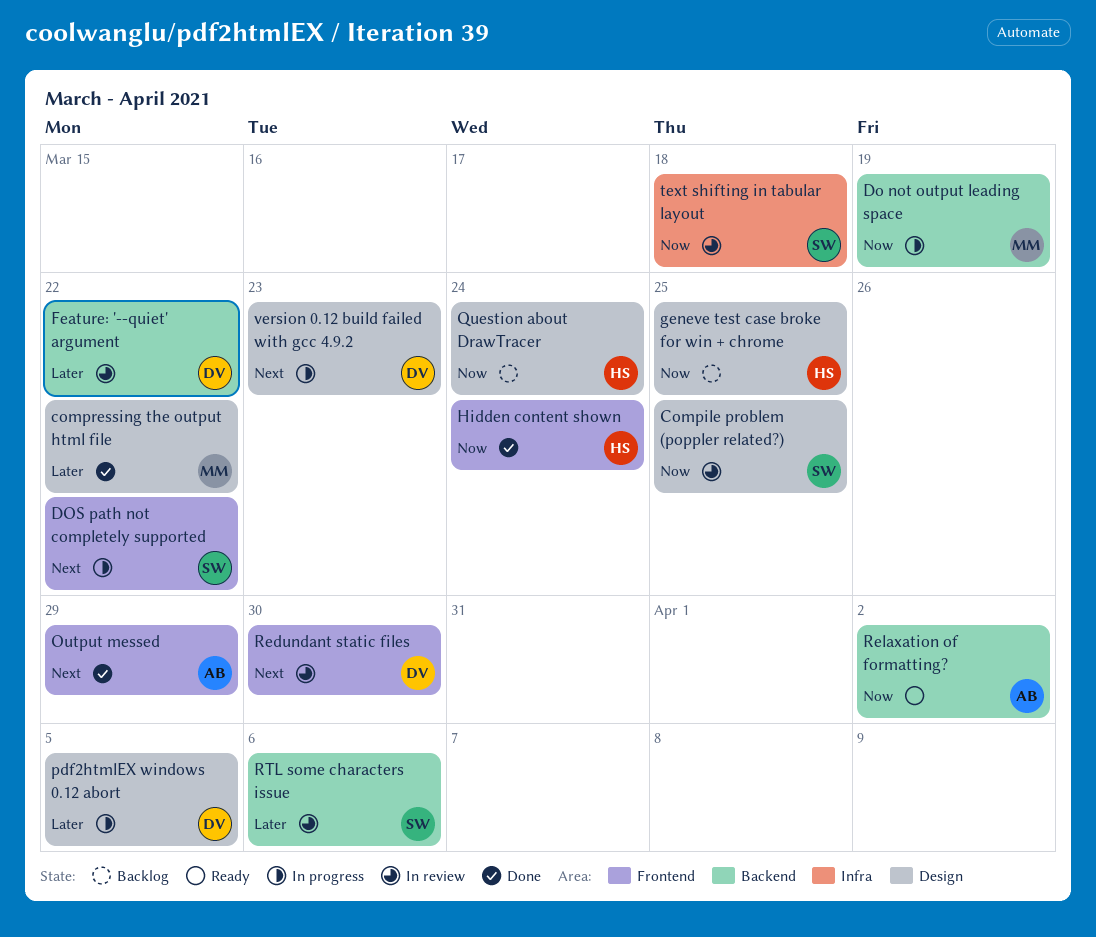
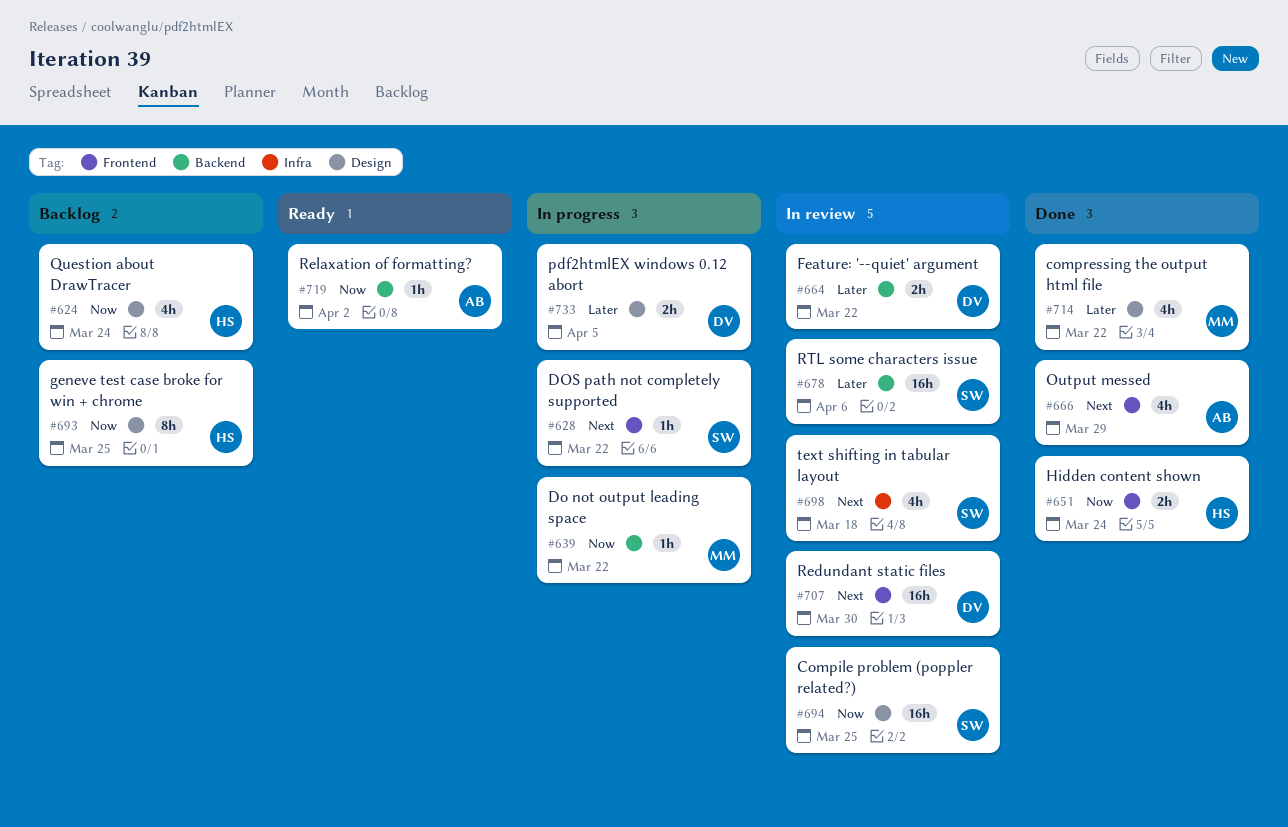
Do not output leading space, due: Mar 19 -> Mar 22
text shifting in tabular layout, priority: Now -> Next
version 0.12 build failed with gcc 4.9.2: present -> none

